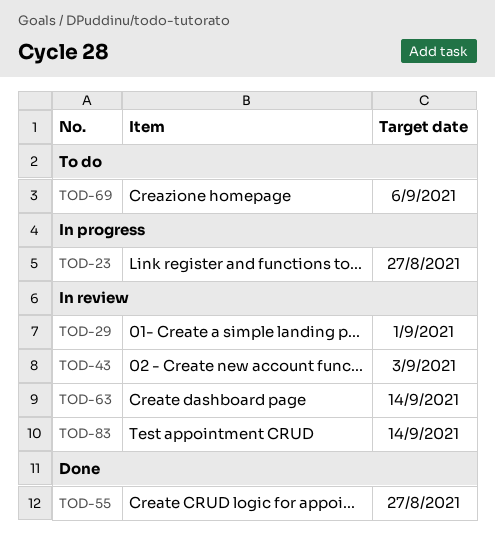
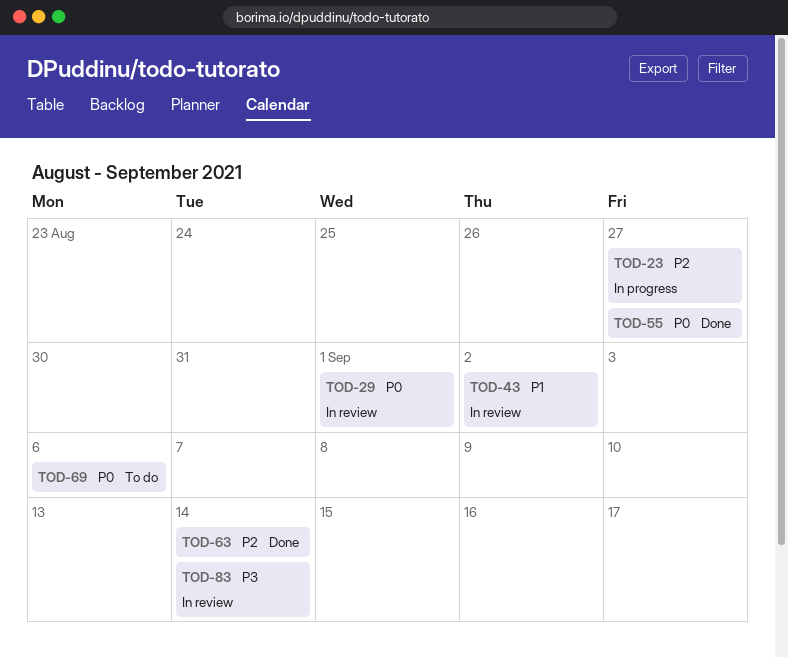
TOD-43, due: Sep 3 -> Sep 2
TOD-63, status: In review -> Done

